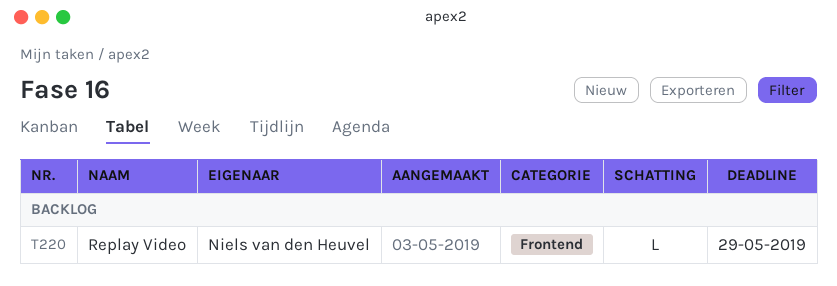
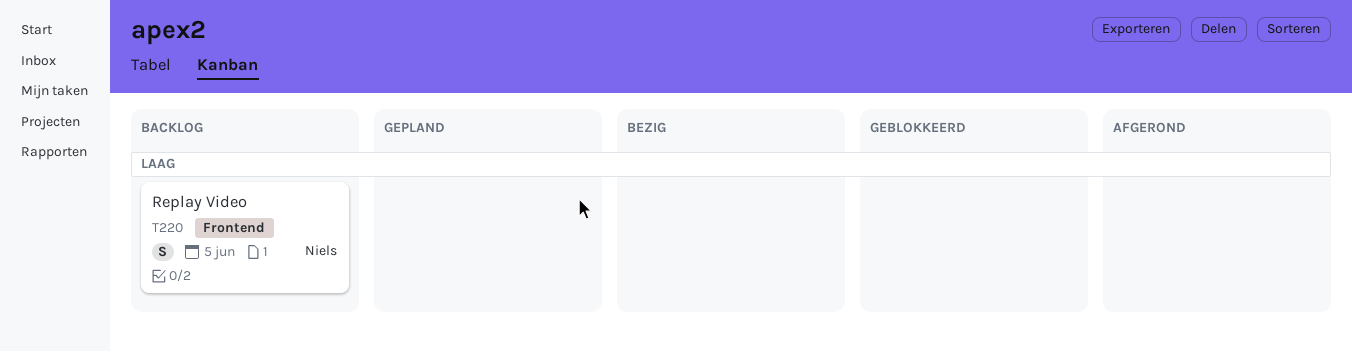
T220, estimate: L -> S
T220, due: May 29 -> Jun 5

